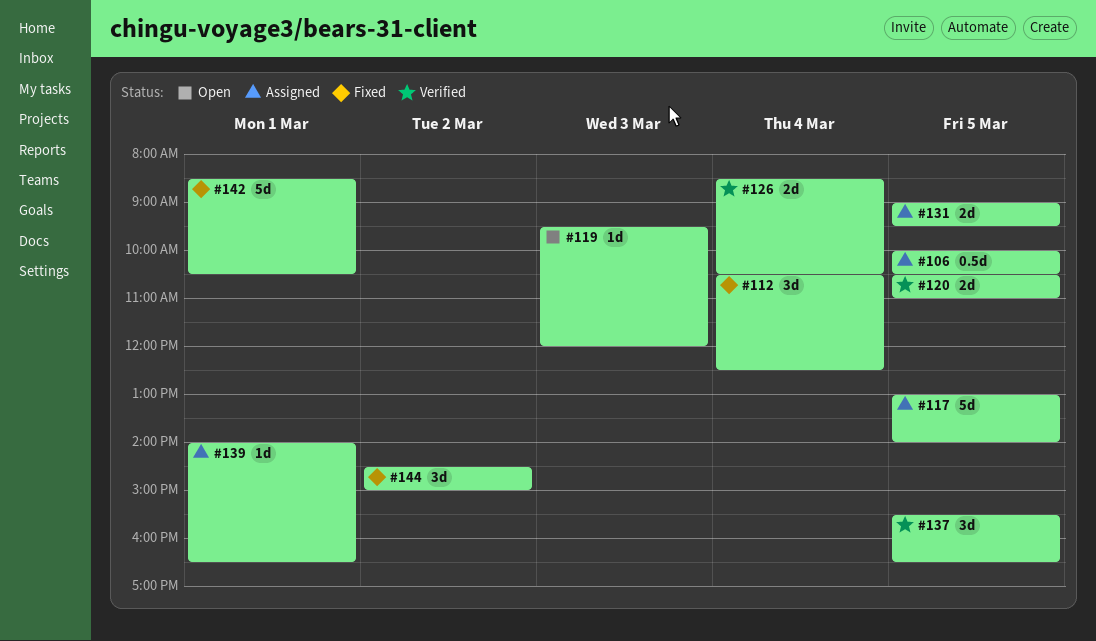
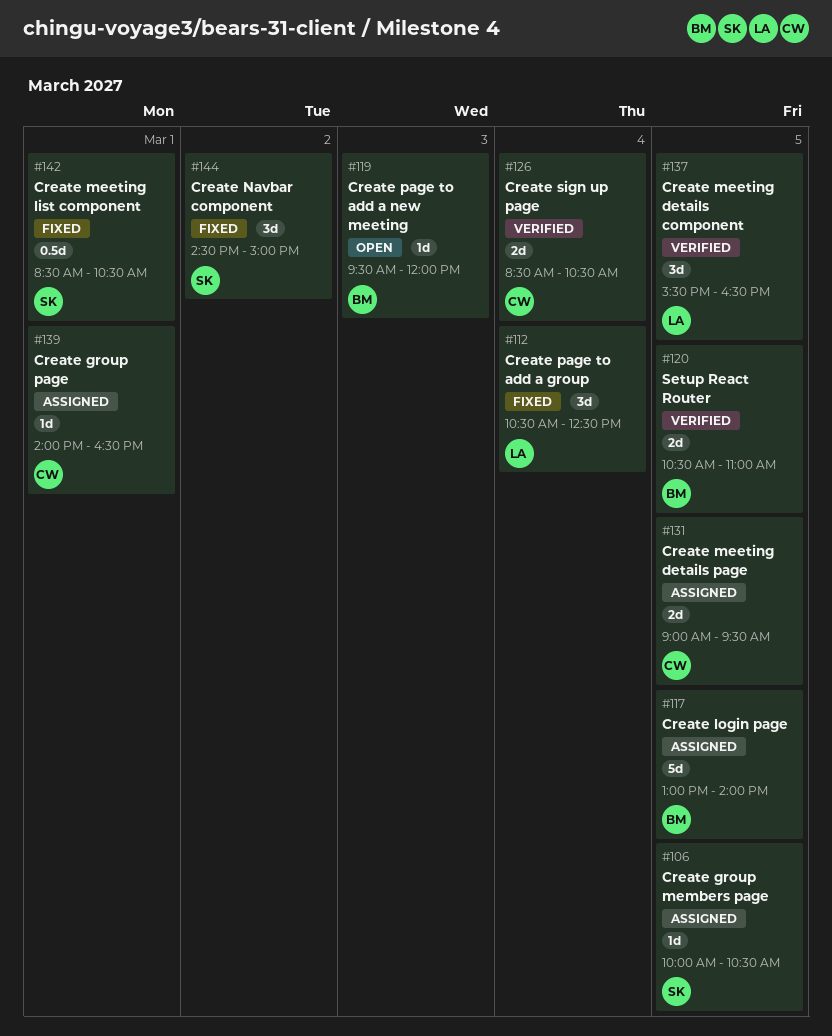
#106, estimate: 0.5d -> 1d
#142, estimate: 5d -> 0.5d

